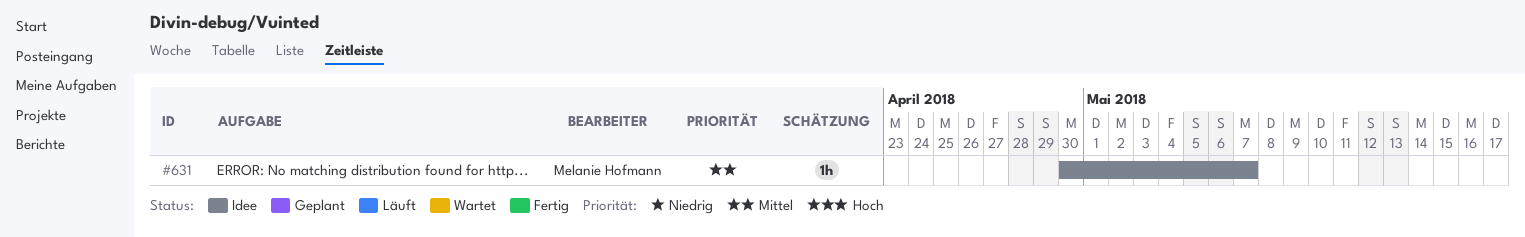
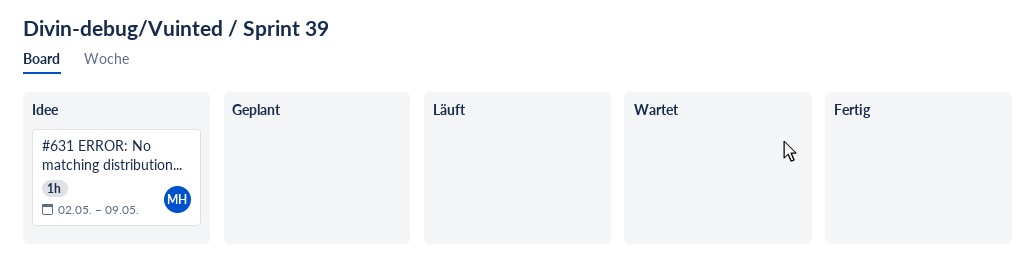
#631, start: Apr 30 -> May 2
#631, due: May 7 -> May 9

